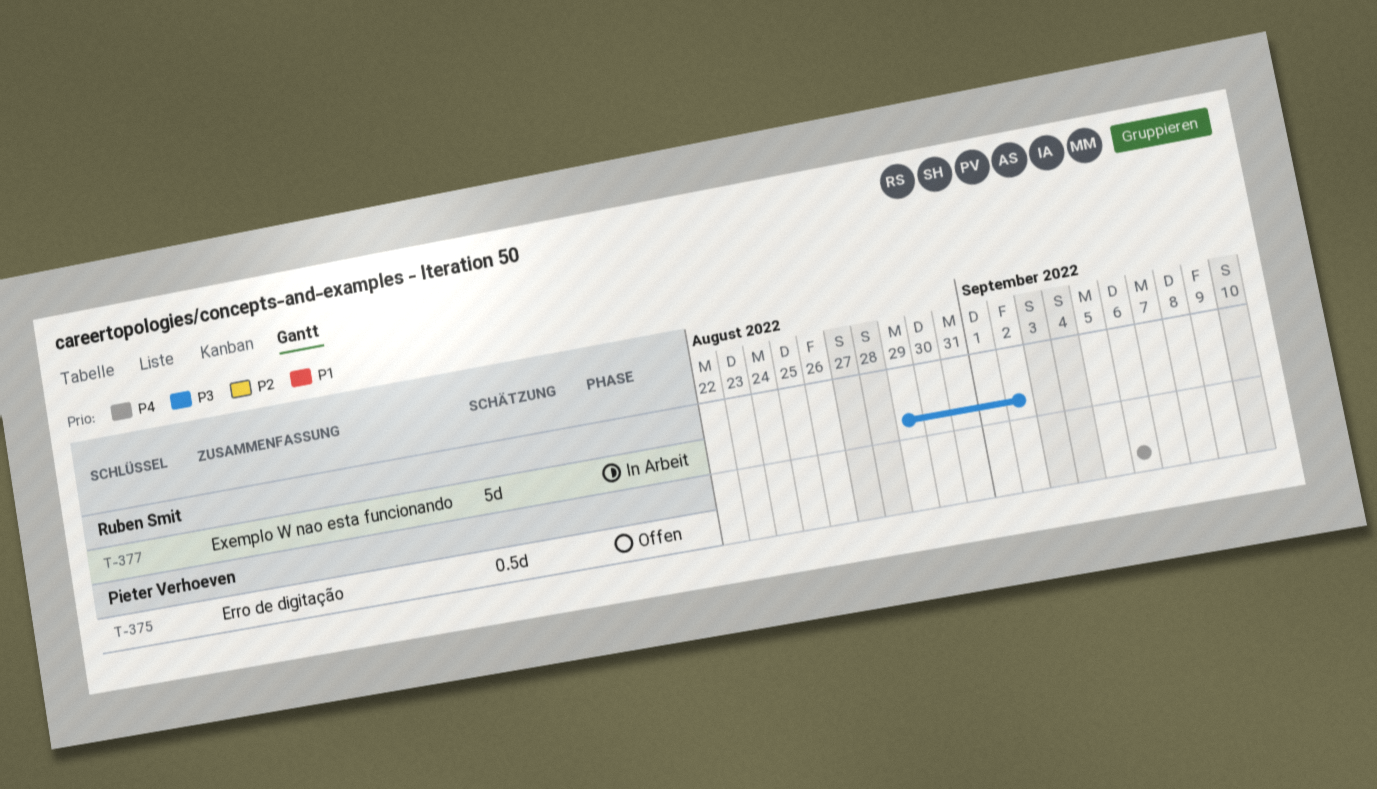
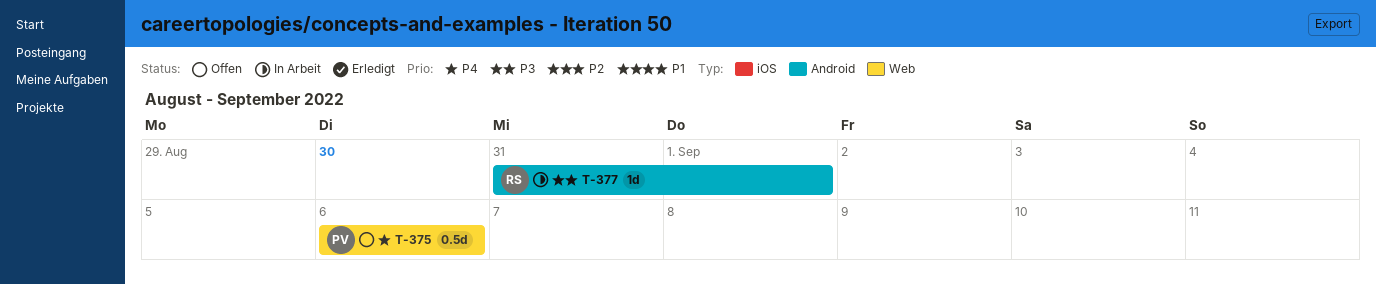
T-377, estimate: 5d -> 1d
T-377, start: Aug 29 -> Aug 31
T-377, due: Sep 2 -> Sep 1

